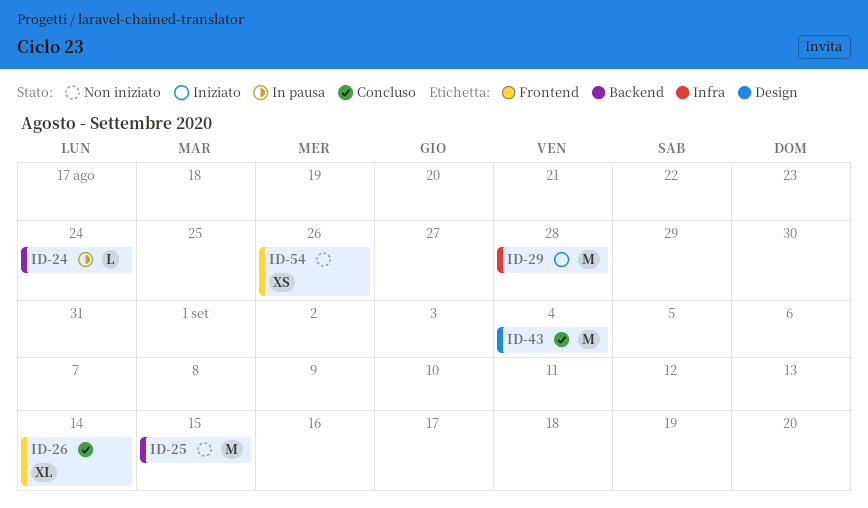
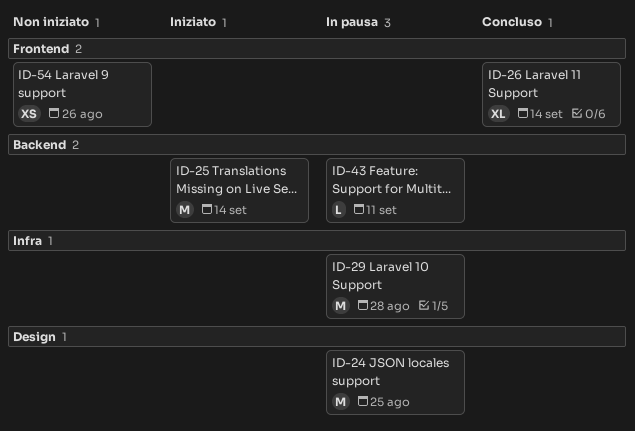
ID-24, label: Backend -> Design
ID-24, estimate: L -> M
ID-24, due: Aug 24 -> Aug 25
ID-25, status: Non iniziato -> Iniziato
ID-25, due: Sep 15 -> Sep 14
ID-29, status: Iniziato -> In pausa
ID-43, status: Concluso -> In pausa
ID-43, label: Design -> Backend
ID-43, estimate: M -> L
ID-43, due: Sep 4 -> Sep 11

